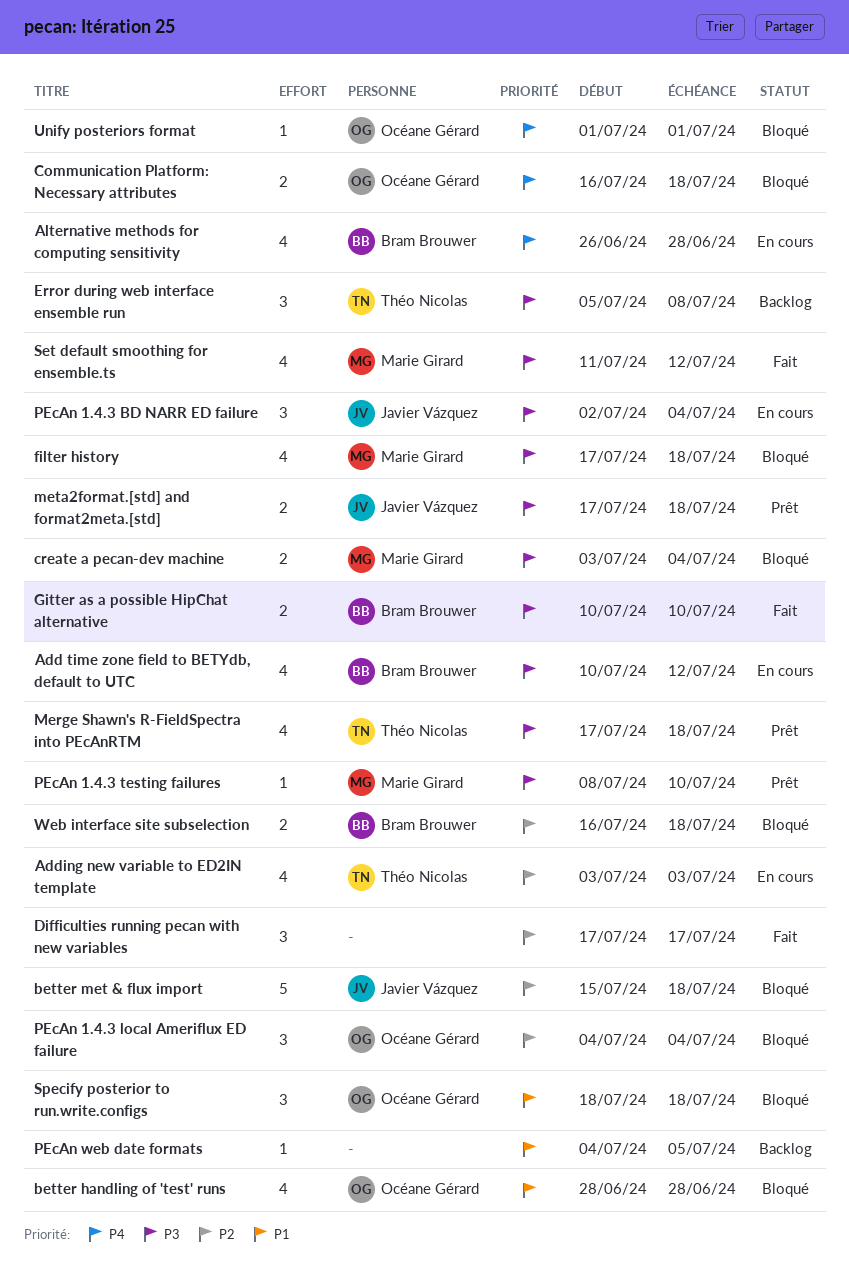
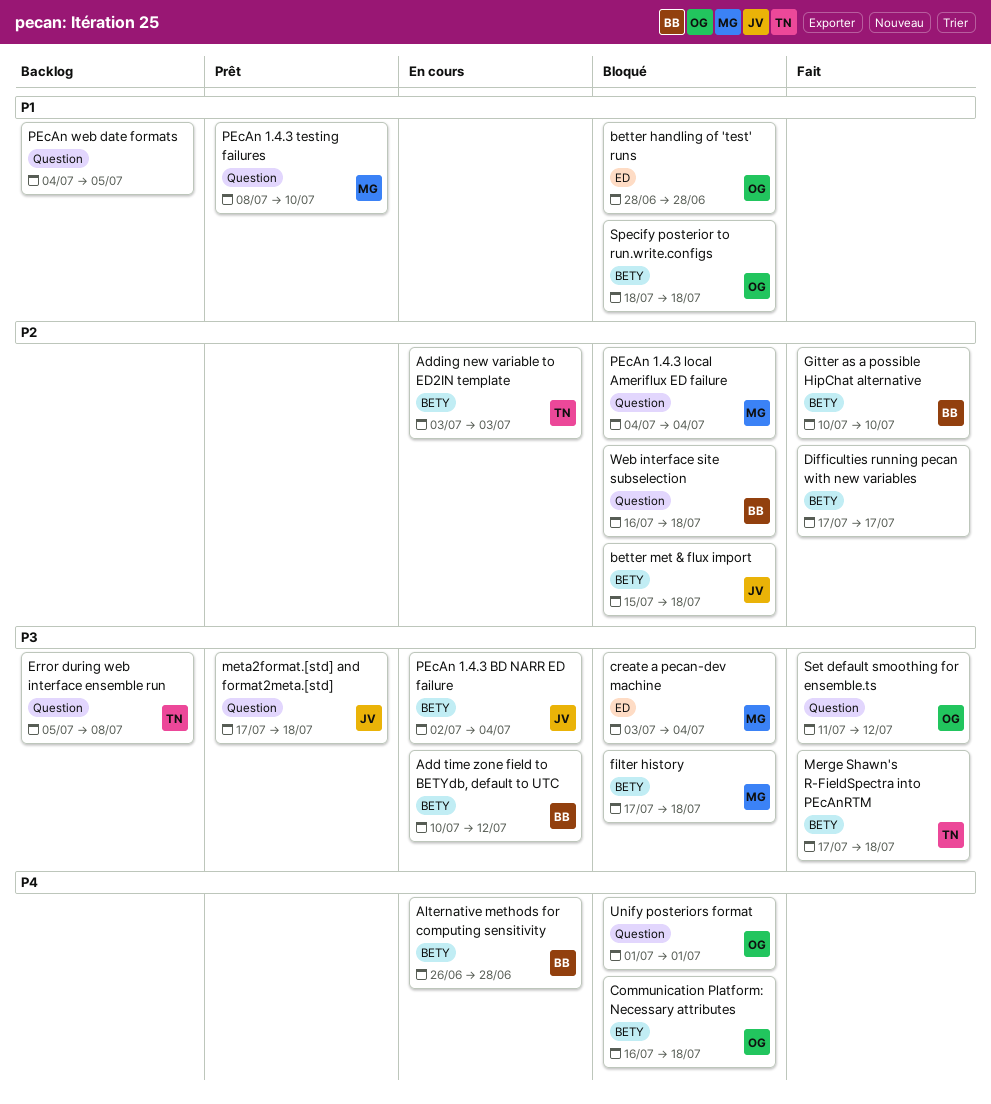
Gitter as a possible HipChat alternative, priority: P3 -> P2
Merge Shawn's R-FieldSpectra into PEcAnRTM, status: Prêt -> Fait
PEcAn 1.4.3 local Ameriflux ED failure, owner: Océane Gérard -> Marie Girard
PEcAn 1.4.3 testing failures, priority: P3 -> P1
Set default smoothing for ensemble.ts, owner: Marie Girard -> Océane Gérard

